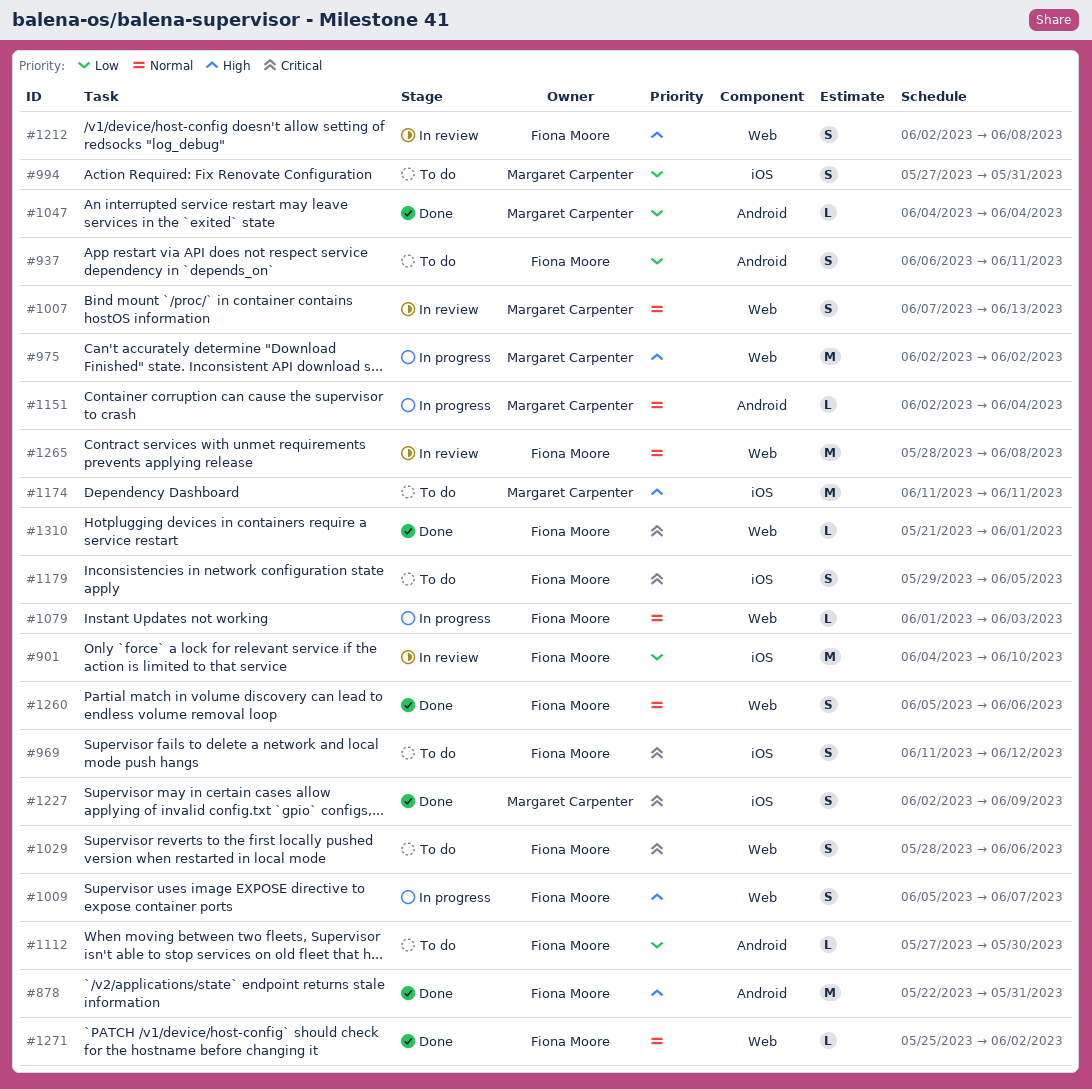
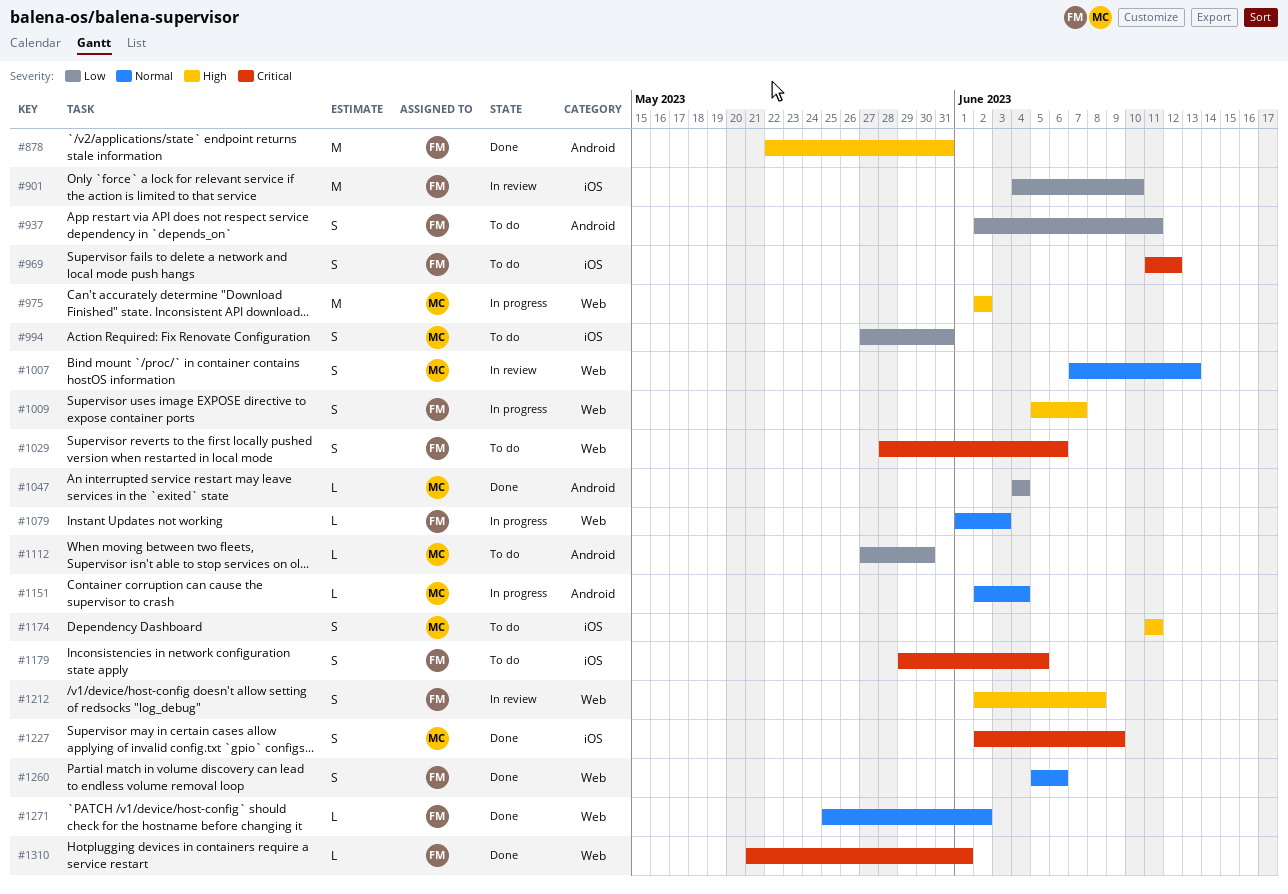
#937, start: Jun 6 -> Jun 2
#1112, owner: Fiona Moore -> Margaret Carpenter
#1174, estimate: M -> S
#1265: present -> none

